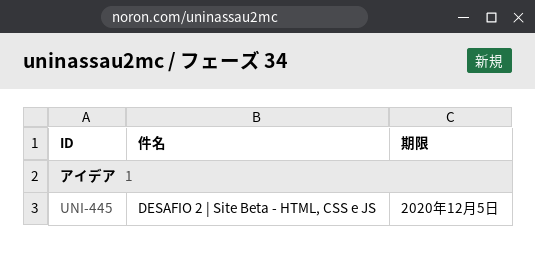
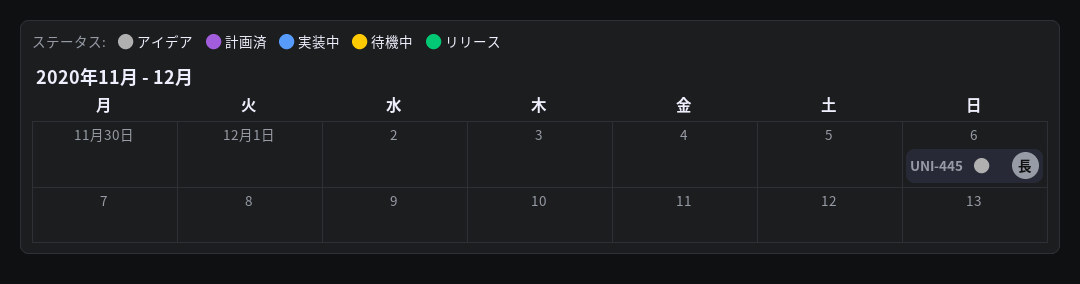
UNI-445, due: Dec 5 -> Dec 6

